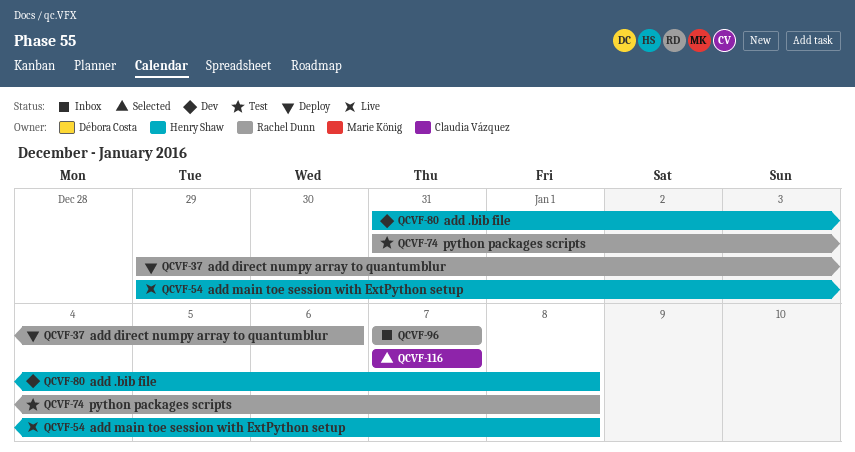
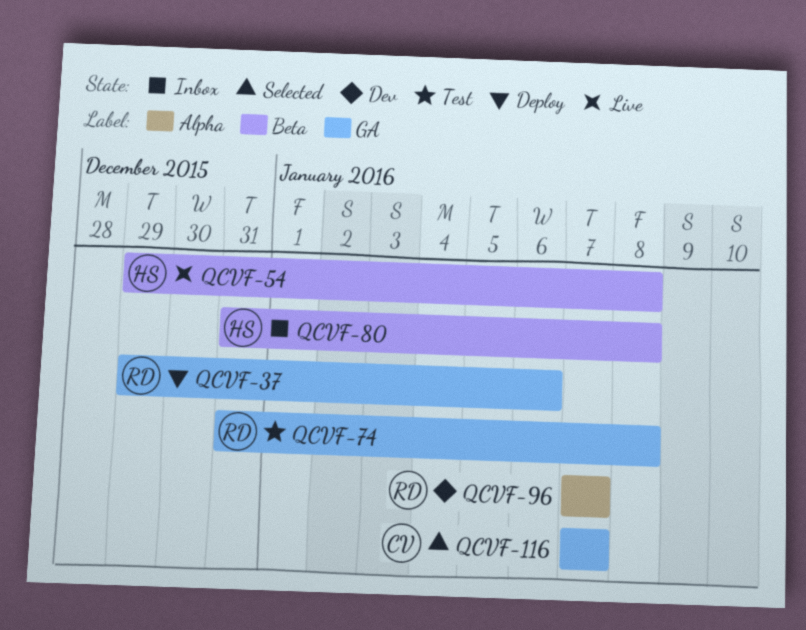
QCVF-80, status: Dev -> Inbox
QCVF-96, status: Inbox -> Dev

